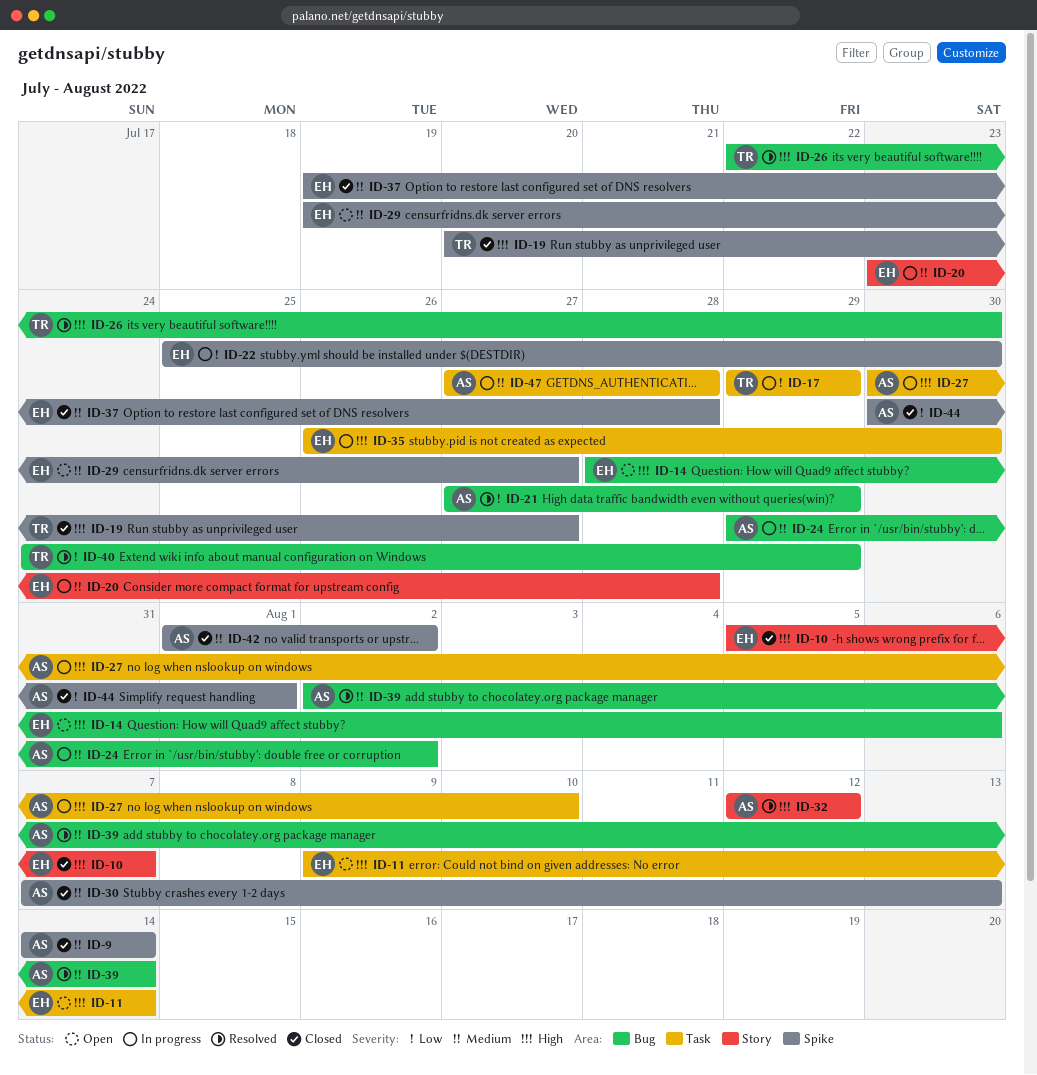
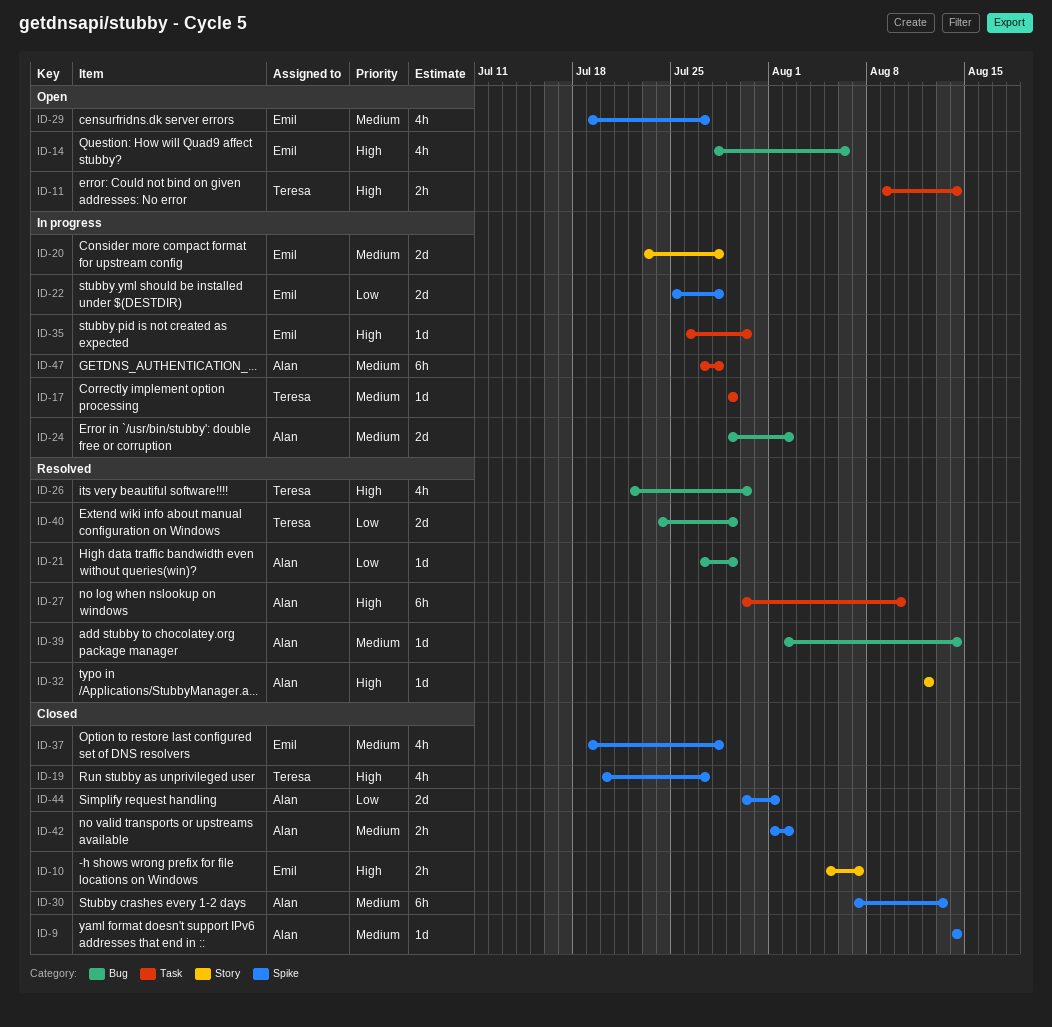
ID-11, owner: Emil -> Teresa
ID-17, priority: Low -> Medium
ID-22, due: Jul 30 -> Jul 28
ID-27, status: In progress -> Resolved

